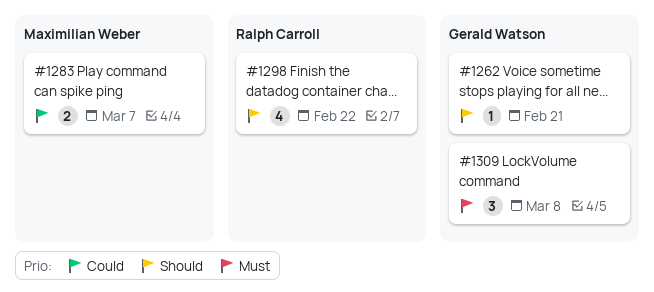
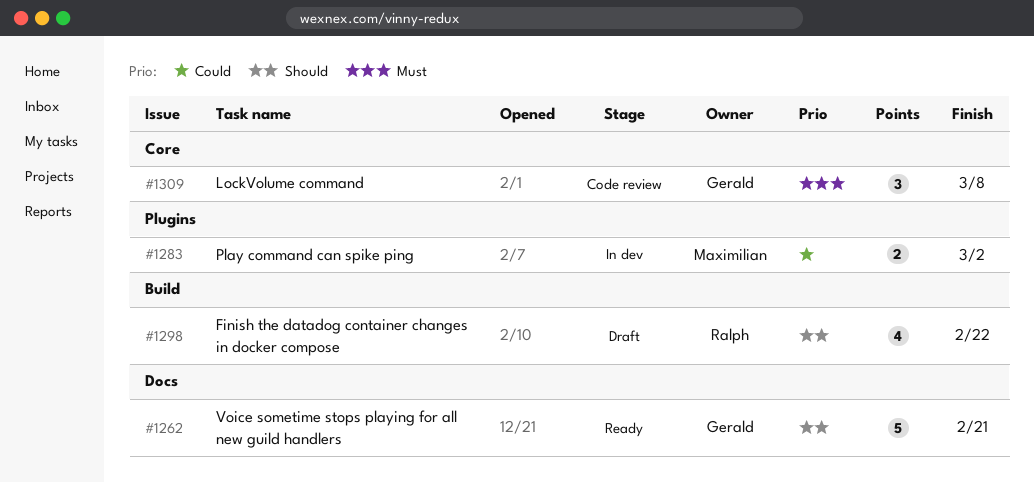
#1262, estimate: 1 -> 5
#1283, due: Mar 7 -> Mar 2

